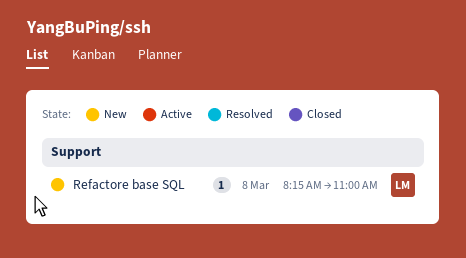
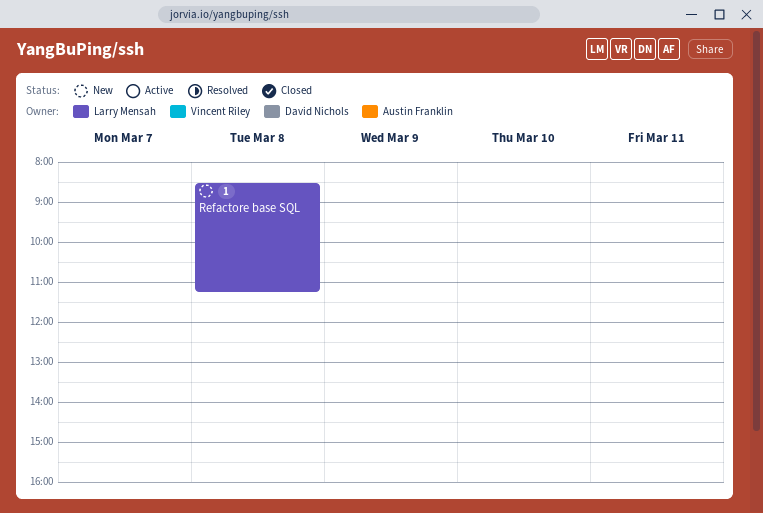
Refactore base SQL, begins: 08:15 -> 08:30
Refactore base SQL, ends: 11:00 -> 11:15

